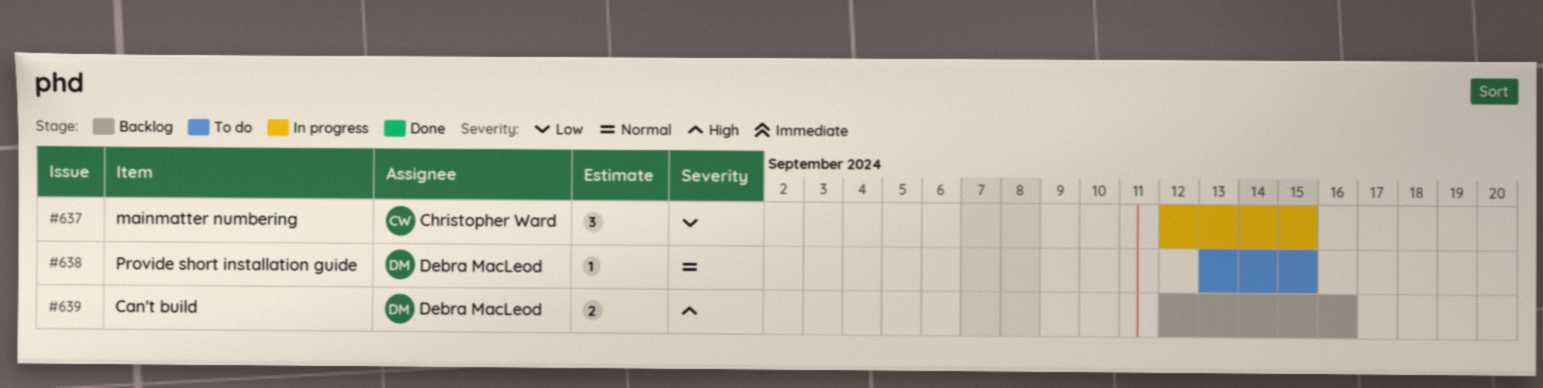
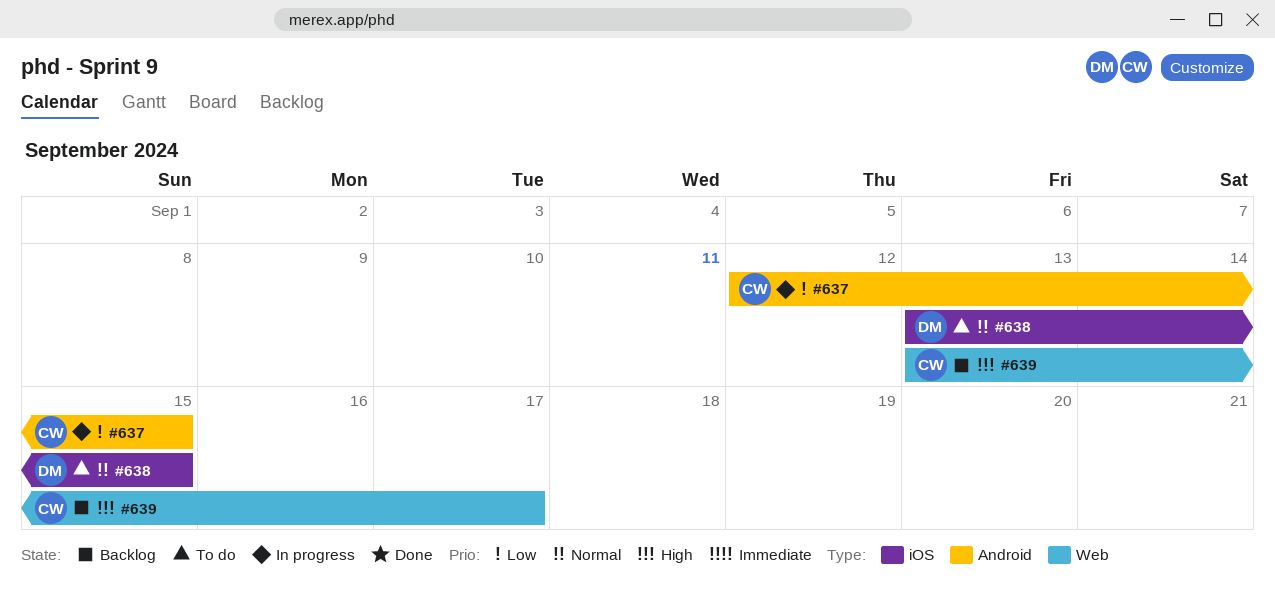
#639, owner: Debra MacLeod -> Christopher Ward
#639, start: Sep 12 -> Sep 13
#639, due: Sep 16 -> Sep 17

